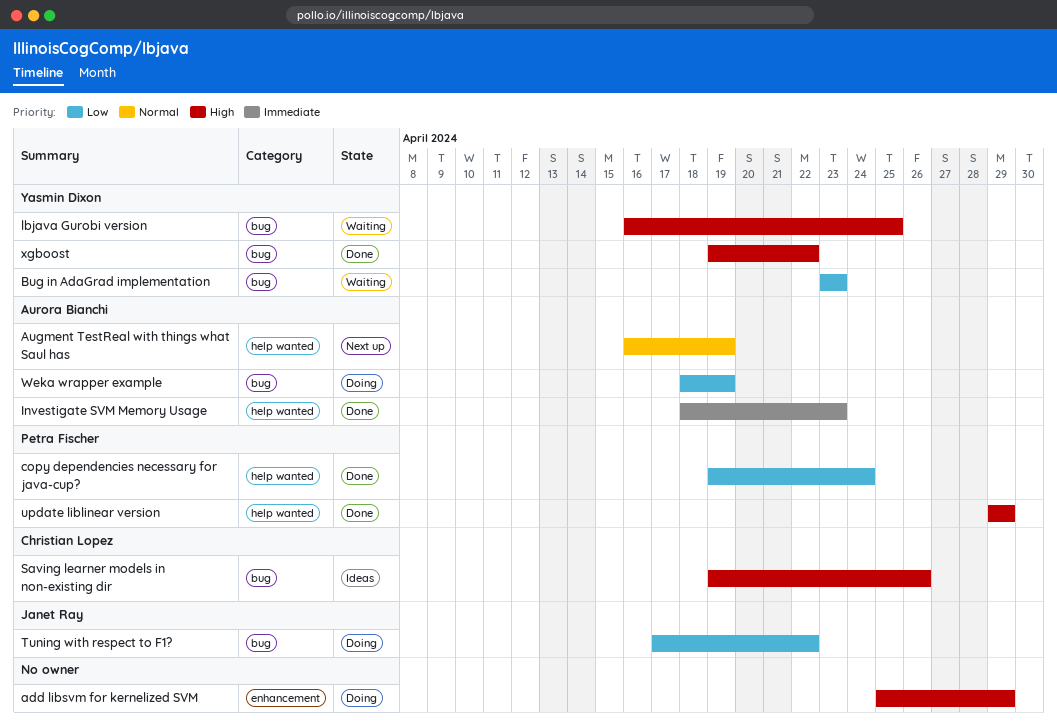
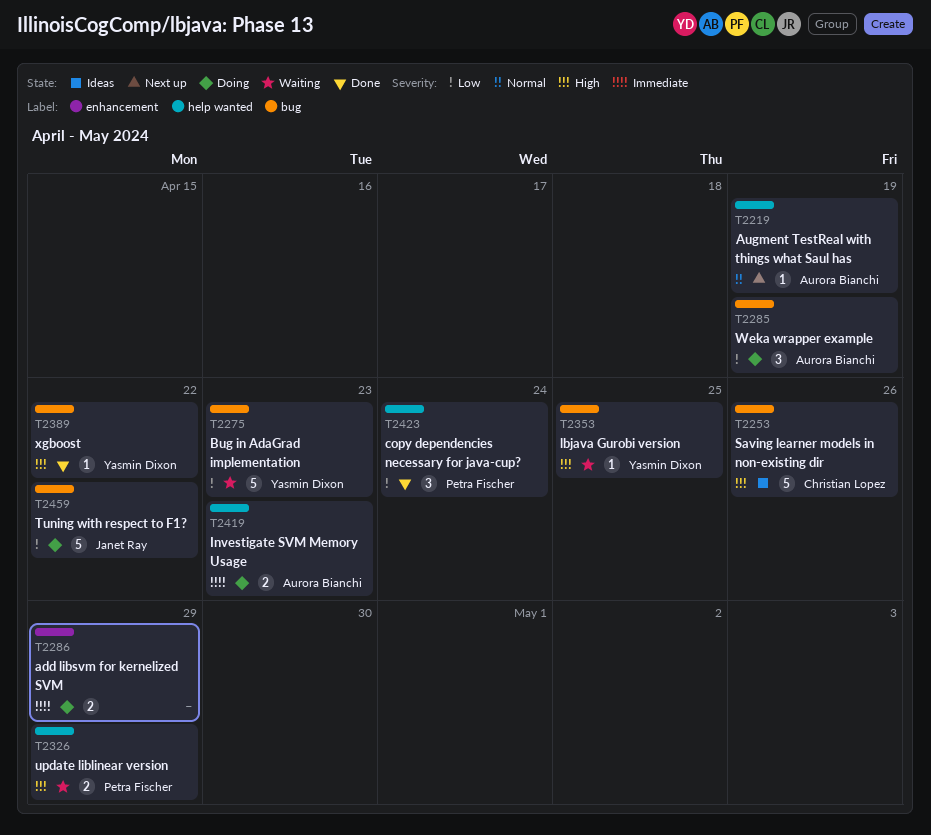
add libsvm for kernelized SVM, priority: High -> Immediate
Investigate SVM Memory Usage, status: Done -> Doing
update liblinear version, status: Done -> Waiting

